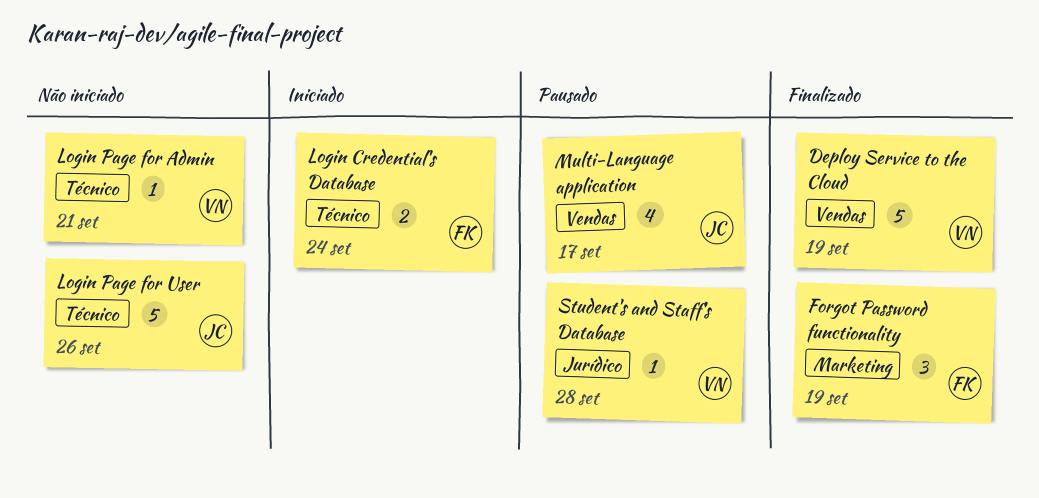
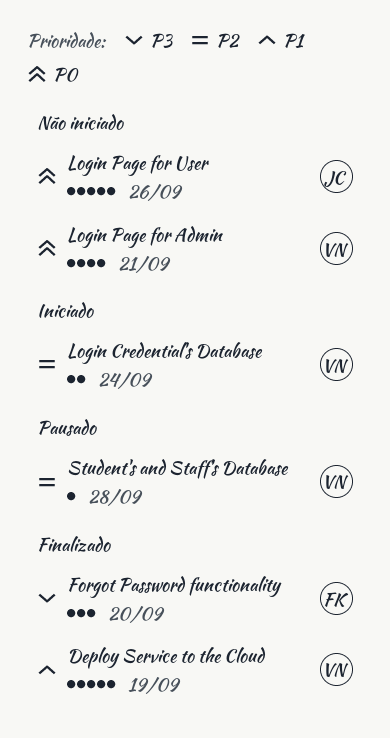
Forgot Password functionality, due: Sep 19 -> Sep 20
Login Credential's Database, owner: FK -> VN
Login Page for Admin, estimate: 1 -> 4
Multi-Language application: present -> none

